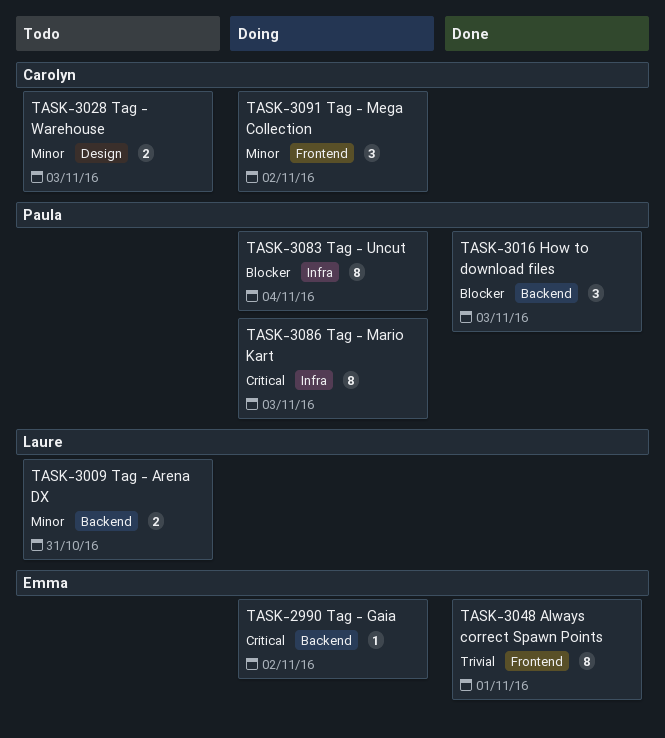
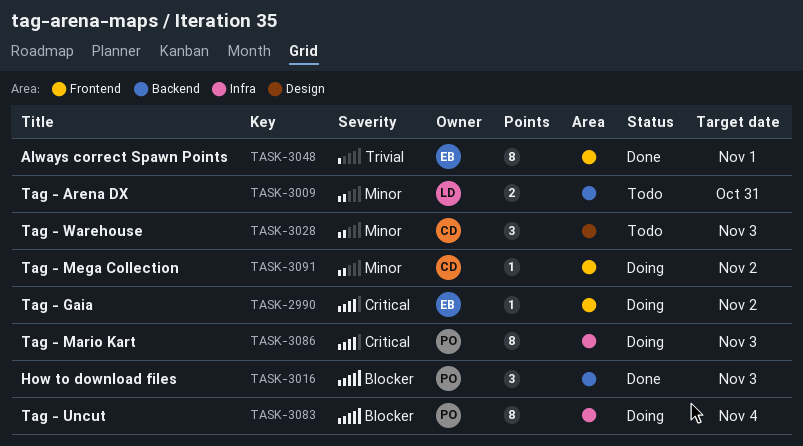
TASK-2990, label: Backend -> Frontend
TASK-3028, estimate: 2 -> 3
TASK-3091, estimate: 3 -> 1

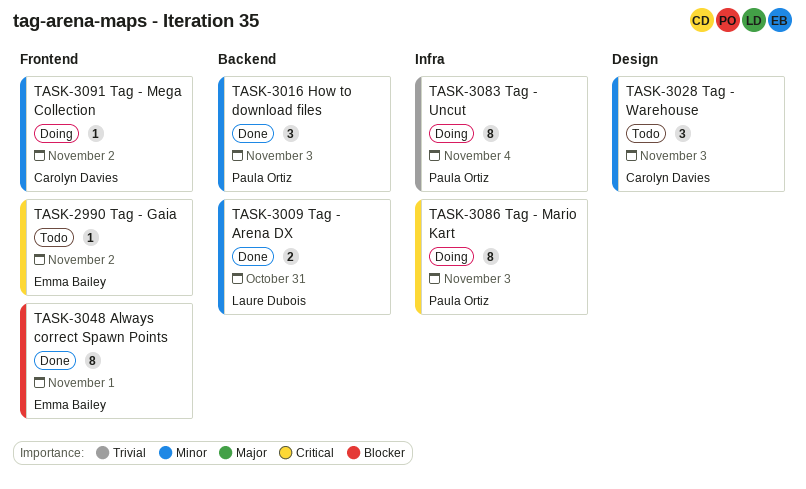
TASK-2990, status: Doing -> Todo
TASK-3009, status: Todo -> Done
TASK-3016, priority: Blocker -> Minor
TASK-3048, priority: Trivial -> Blocker
TASK-3083, priority: Blocker -> Trivial

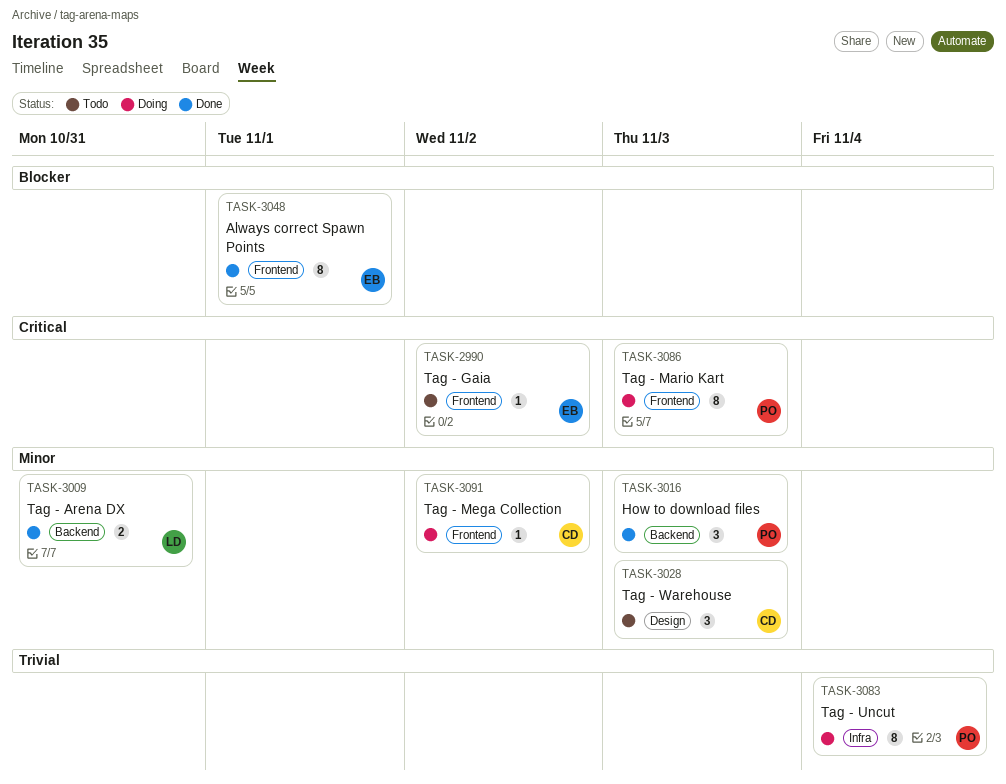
TASK-3086, label: Infra -> Frontend

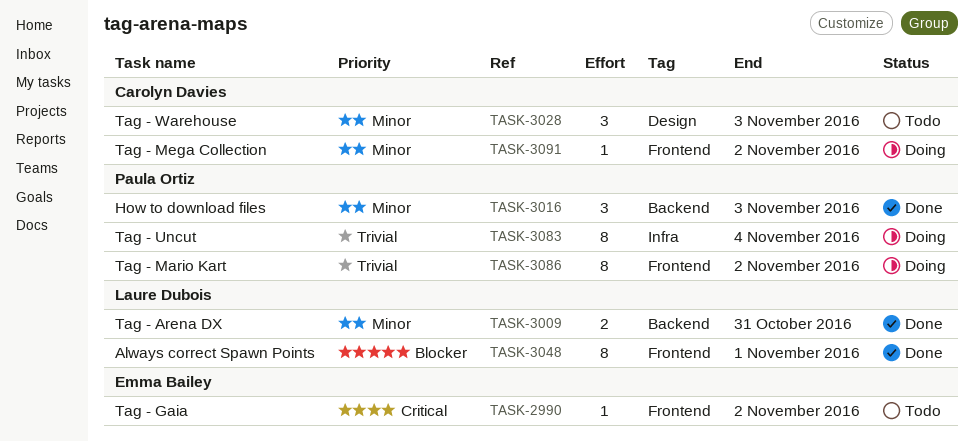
TASK-3048, owner: Emma Bailey -> Laure Dubois
TASK-3086, priority: Critical -> Trivial
TASK-3086, due: Nov 3 -> Nov 2

